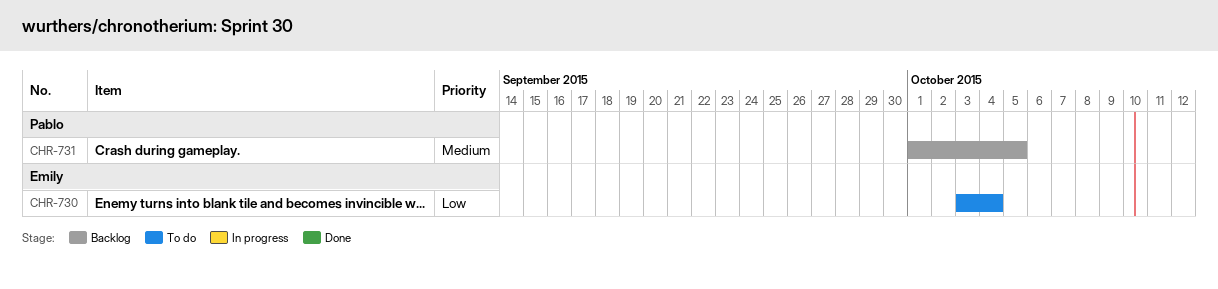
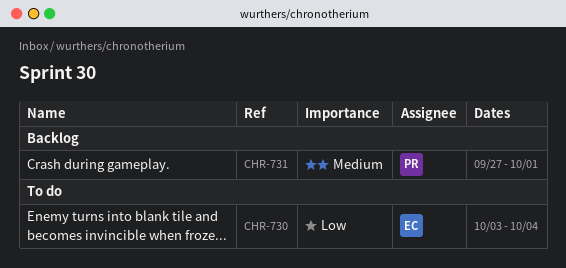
CHR-731, start: Oct 1 -> Sep 27
CHR-731, due: Oct 5 -> Oct 1

